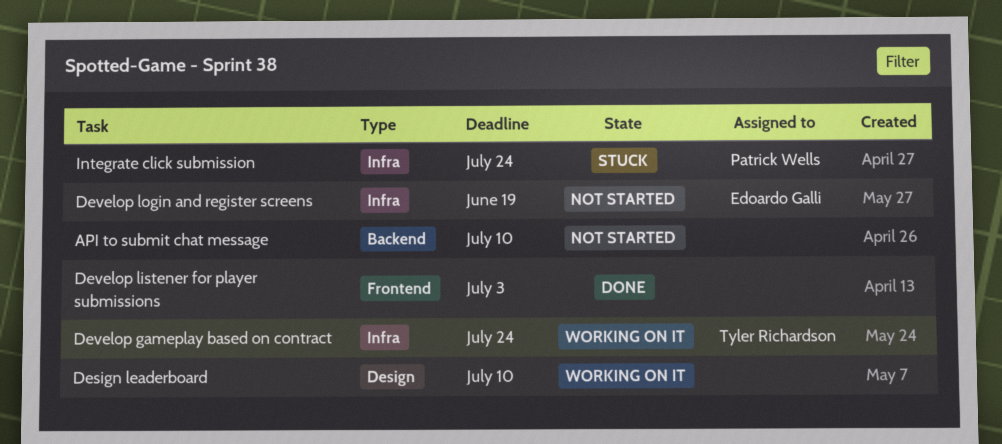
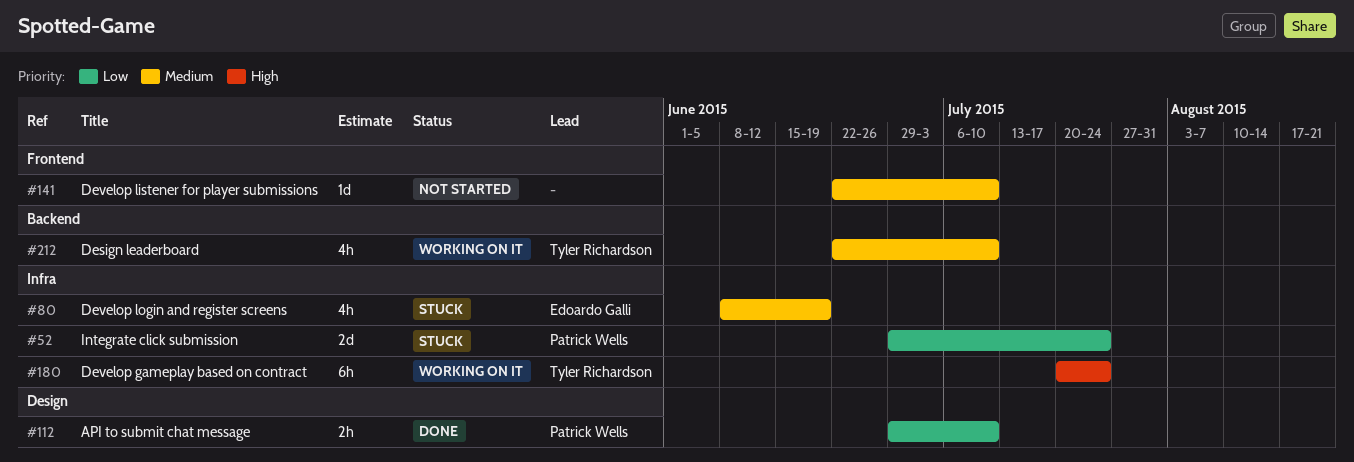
API to submit chat message, status: Not started -> Done
API to submit chat message, owner: none -> Patrick Wells
API to submit chat message, label: Backend -> Design
Design leaderboard, owner: none -> Tyler Richardson
Design leaderboard, label: Design -> Backend
Develop listener for player submissions, status: Done -> Not started
Develop listener for player submissions, due: Jul 3 -> Jul 10
Develop login and register screens, status: Not started -> Stuck

